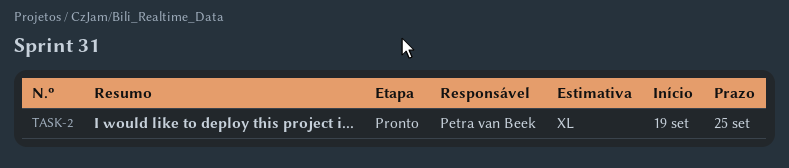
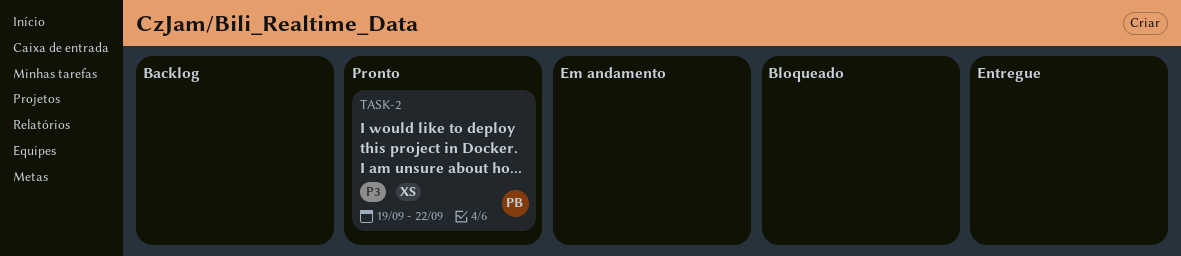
TASK-2, estimate: XL -> XS
TASK-2, due: Sep 25 -> Sep 22

